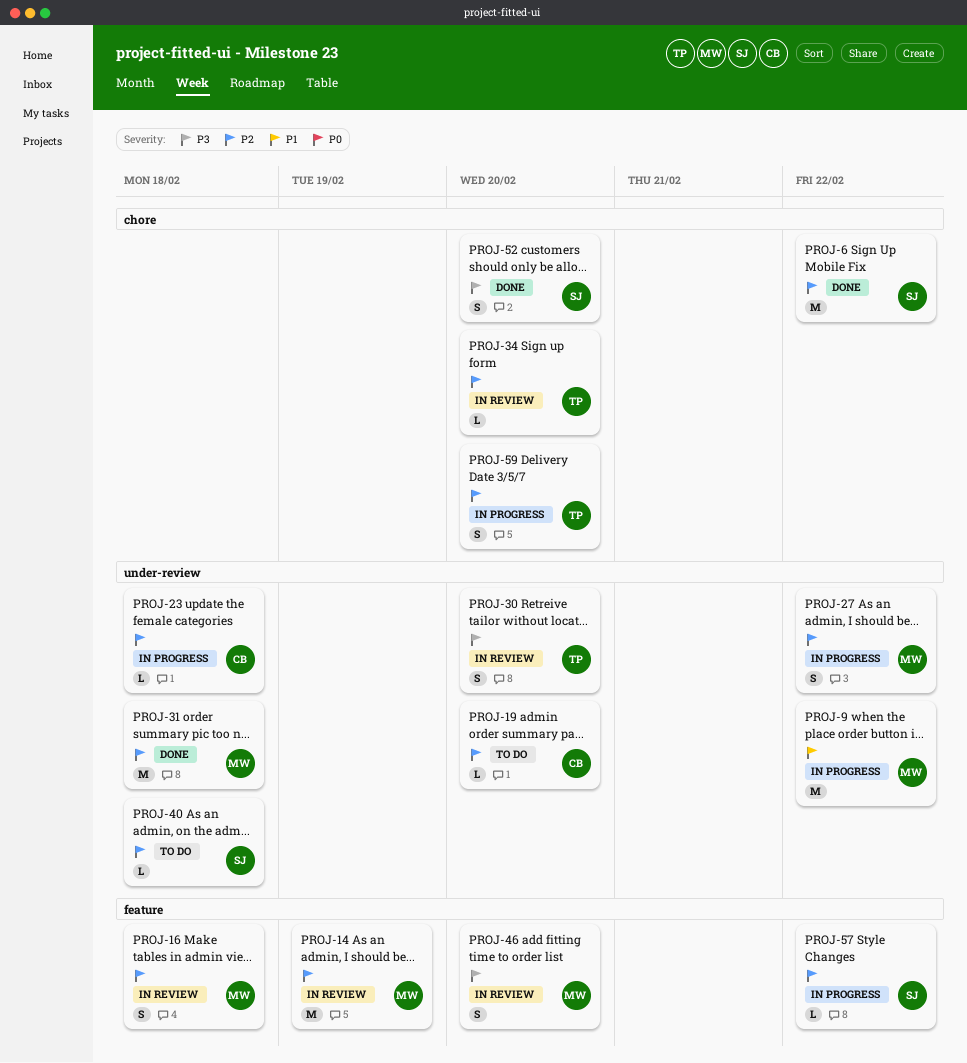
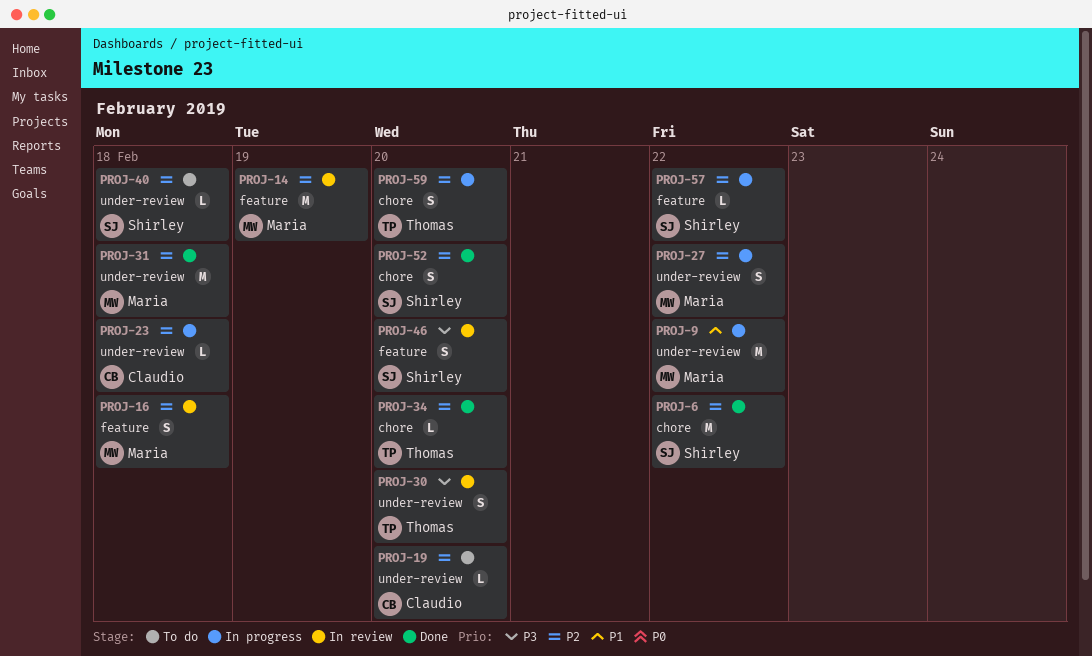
PROJ-34, status: In review -> Done
PROJ-46, owner: Maria -> Shirley
PROJ-52, priority: P3 -> P2

